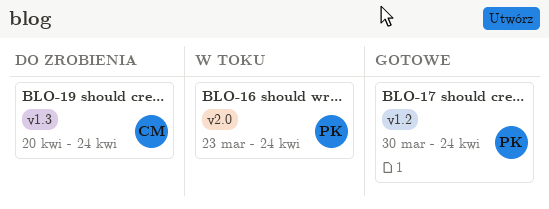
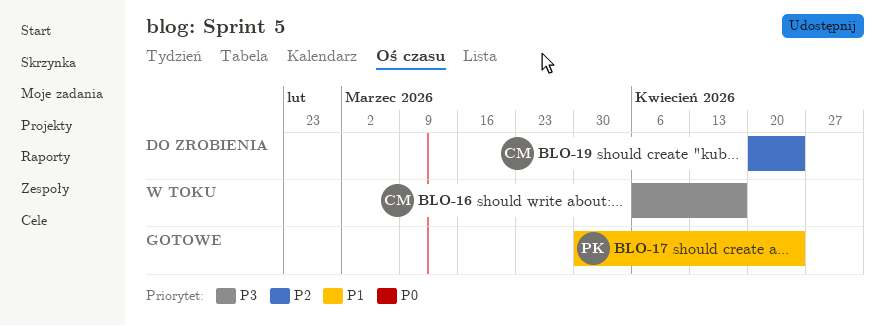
BLO-16, owner: PK -> CM
BLO-16, start: Mar 23 -> Apr 6
BLO-16, due: Apr 24 -> Apr 17

